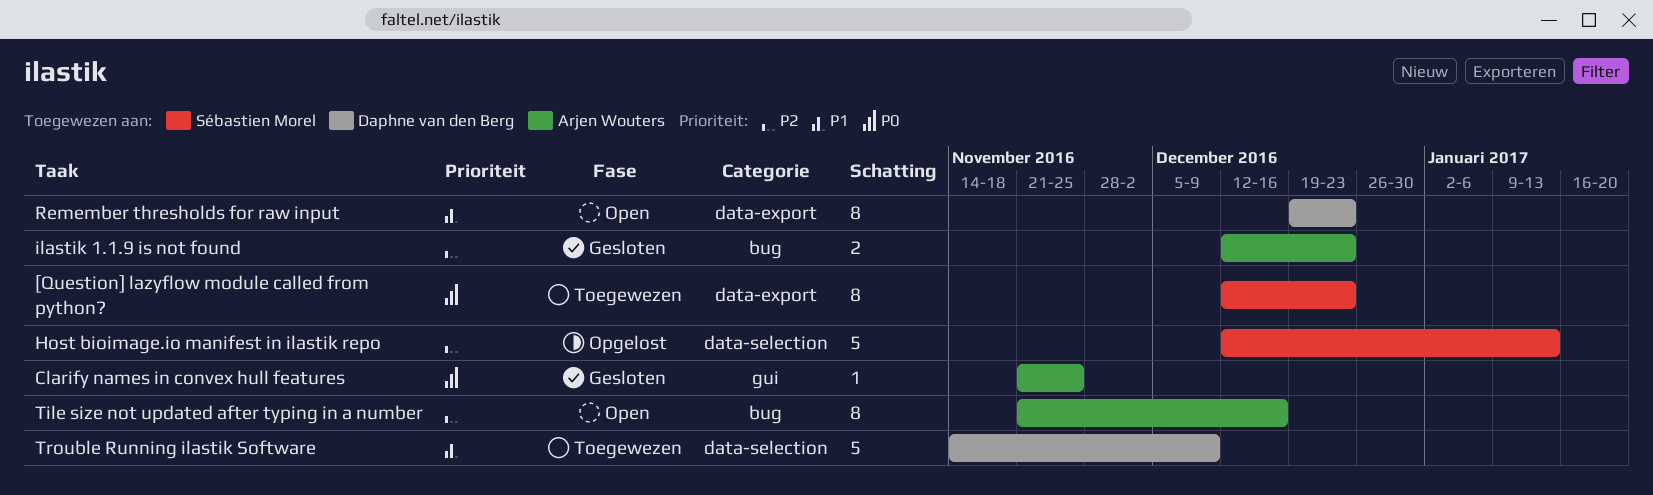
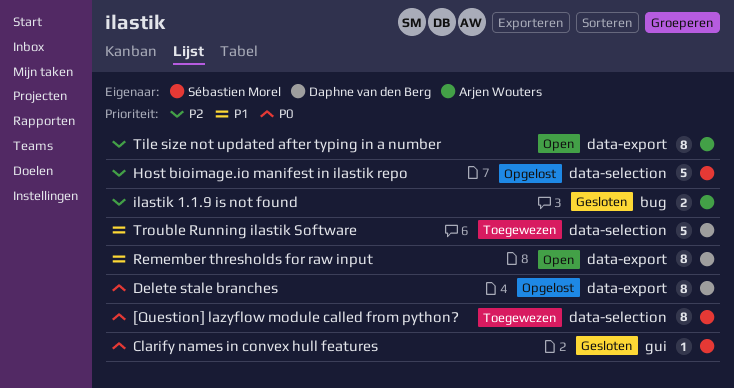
[Question] lazyflow module called from python?, label: data-export -> data-selection
Clarify names in convex hull features, owner: Arjen Wouters -> Sébastien Morel
Delete stale branches: none -> present
Tile size not updated after typing in a number, label: bug -> data-export

